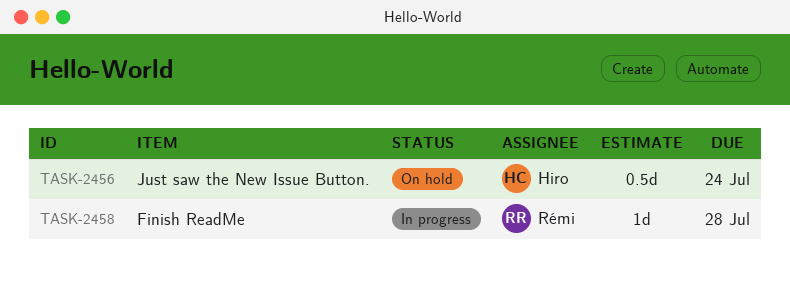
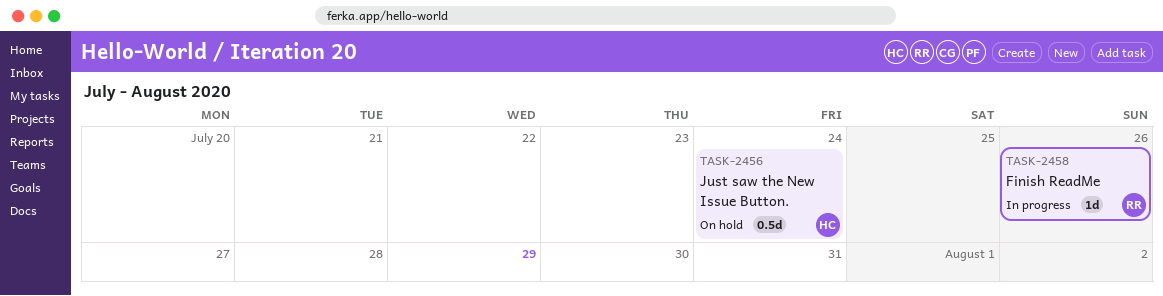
TASK-2458, due: Jul 28 -> Jul 26

